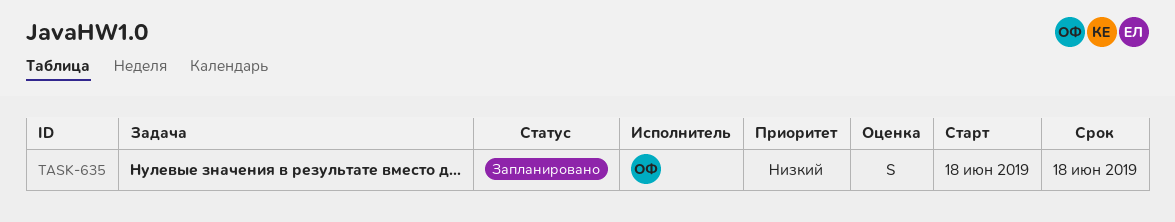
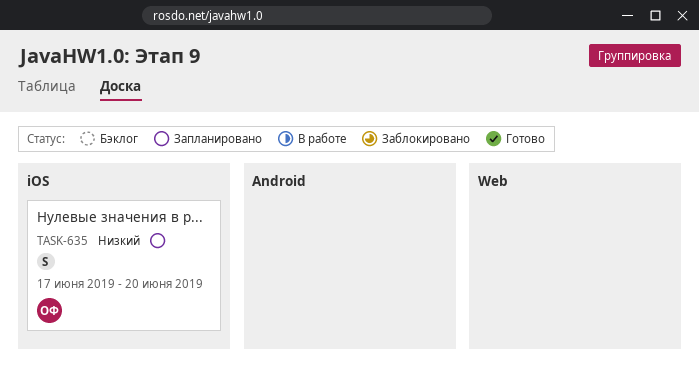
TASK-635, start: Jun 18 -> Jun 17
TASK-635, due: Jun 18 -> Jun 20

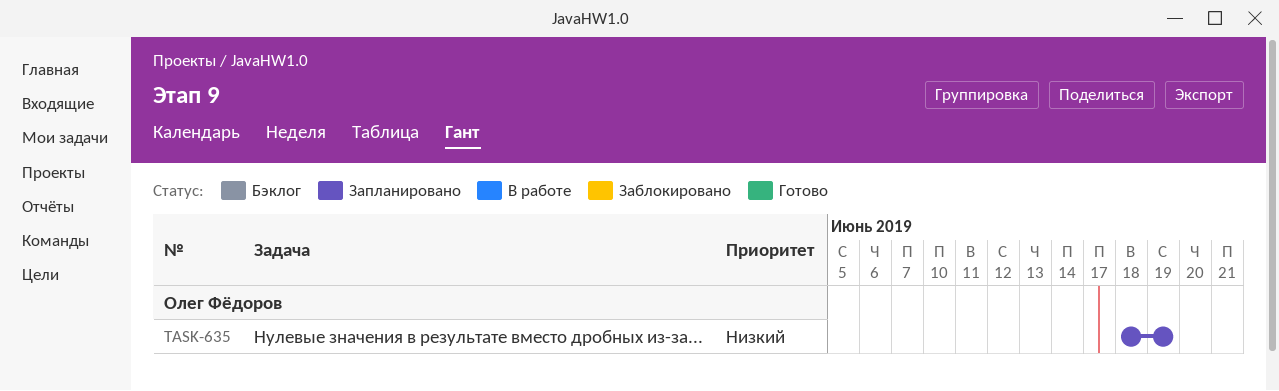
TASK-635, start: Jun 17 -> Jun 18
TASK-635, due: Jun 20 -> Jun 19

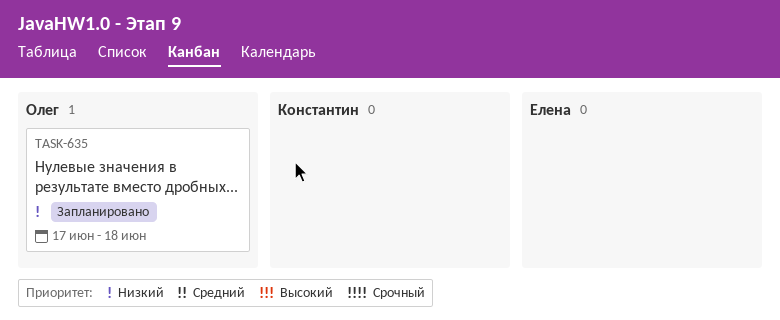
TASK-635, start: Jun 18 -> Jun 17
TASK-635, due: Jun 19 -> Jun 18

